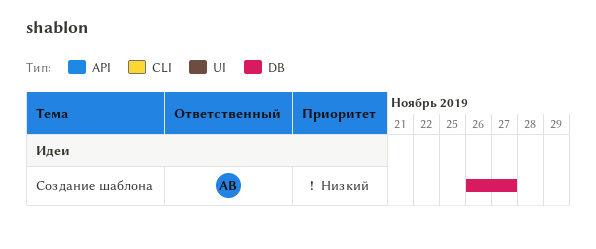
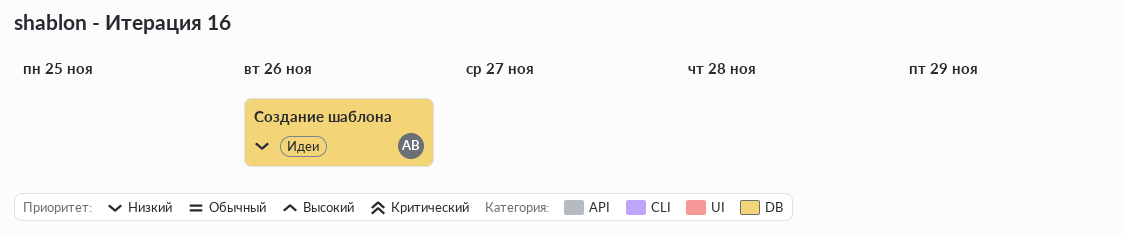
Создание шаблона, due: Nov 27 -> Nov 26

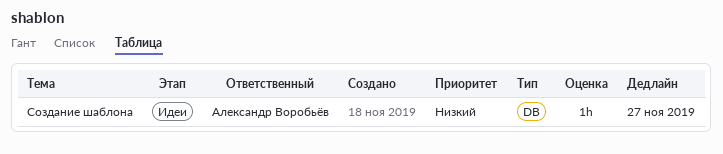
Создание шаблона, due: Nov 26 -> Nov 27

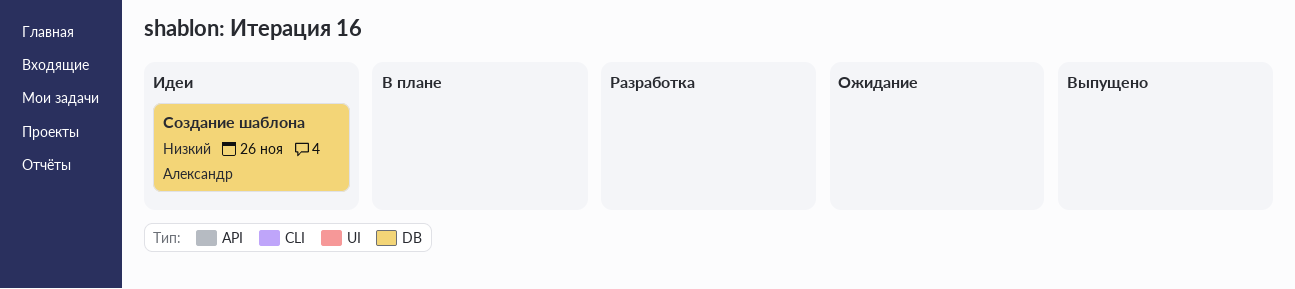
Создание шаблона, due: Nov 27 -> Nov 26

